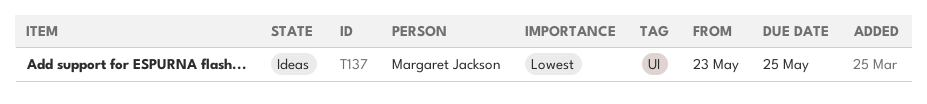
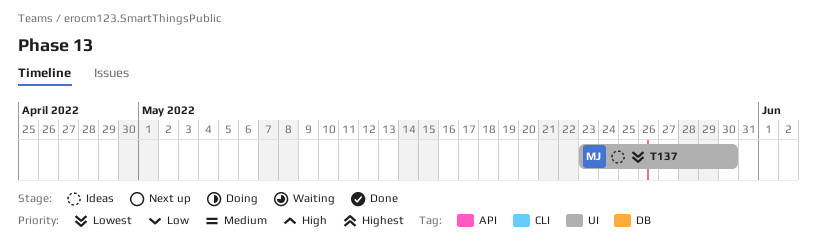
T137, due: May 25 -> May 30

